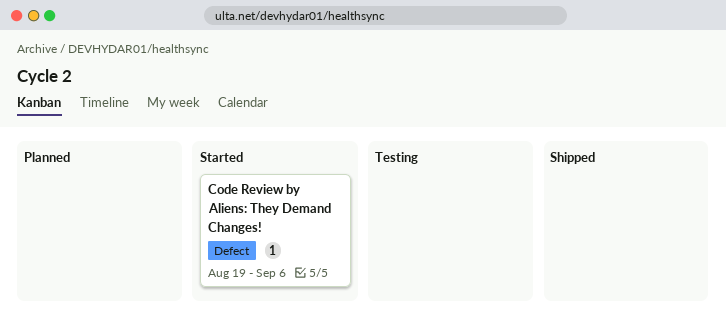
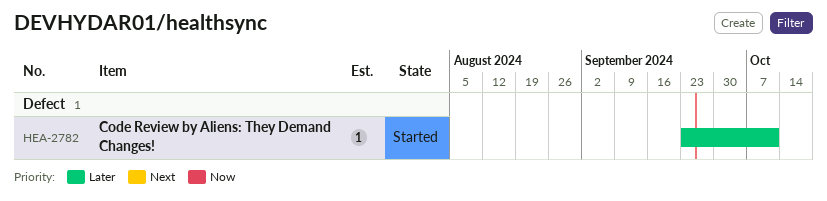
Code Review by Aliens: They Demand Changes!, start: Aug 19 -> Sep 23
Code Review by Aliens: They Demand Changes!, due: Sep 6 -> Oct 11

